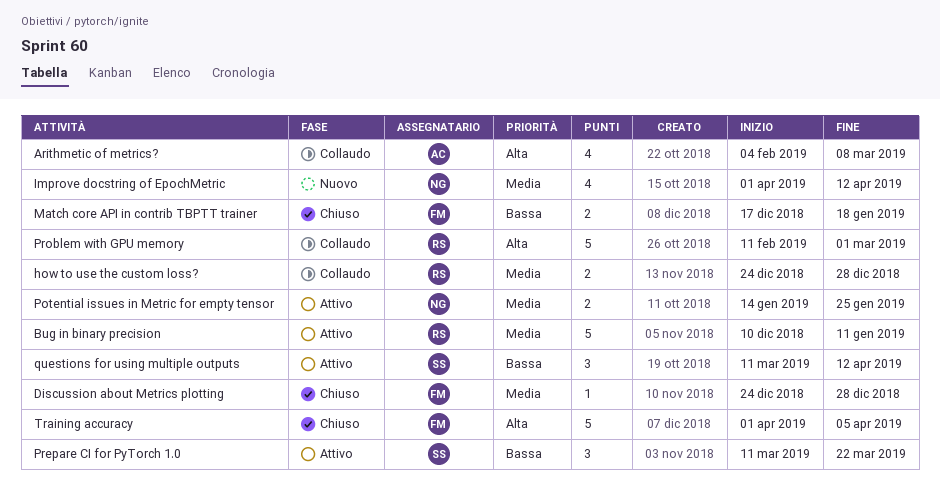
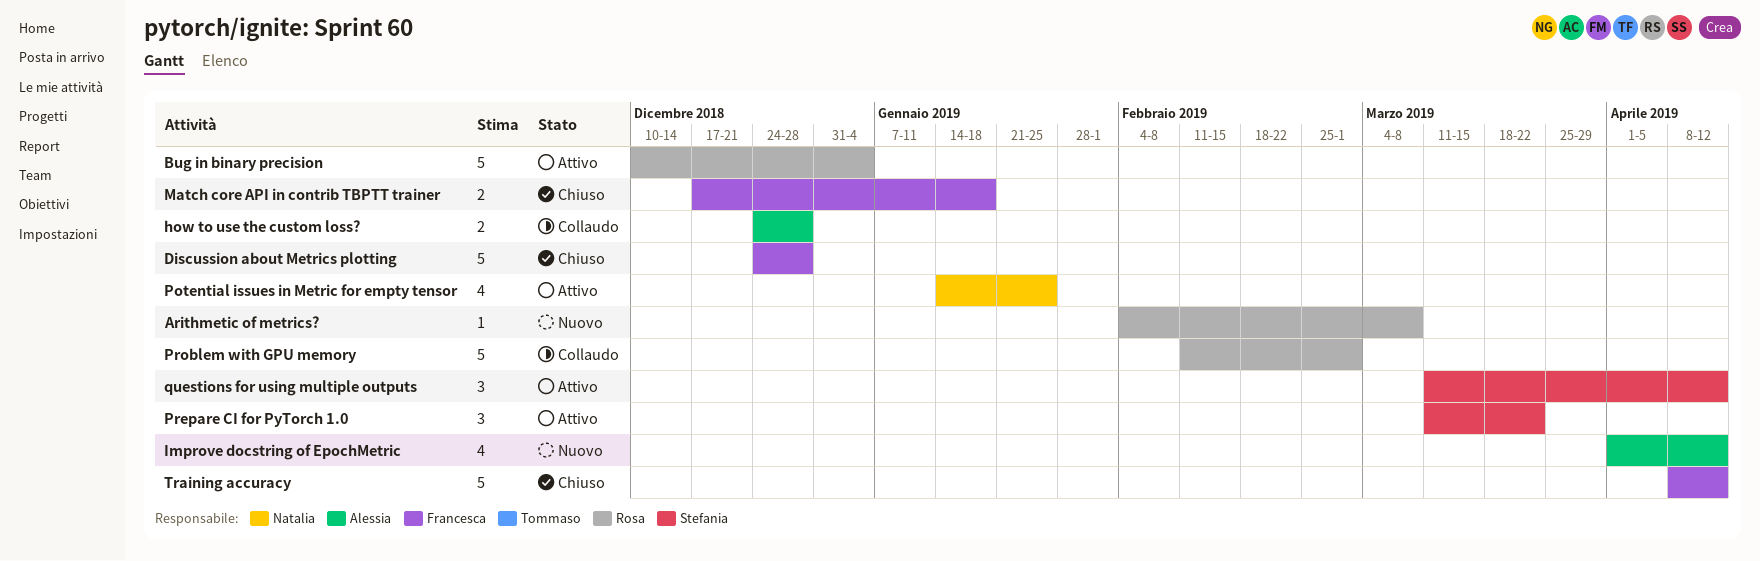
Arithmetic of metrics?, status: Collaudo -> Nuovo
Arithmetic of metrics?, owner: Alessia -> Rosa
Arithmetic of metrics?, estimate: 4 -> 1
Bug in binary precision, due: Jan 11 -> Jan 4
Discussion about Metrics plotting, estimate: 1 -> 5
how to use the custom loss?, owner: Rosa -> Alessia
Improve docstring of EpochMetric, owner: Natalia -> Alessia
Potential issues in Metric for empty tensor, estimate: 2 -> 4
Training accuracy, start: Apr 1 -> Apr 8
Training accuracy, due: Apr 5 -> Apr 12

